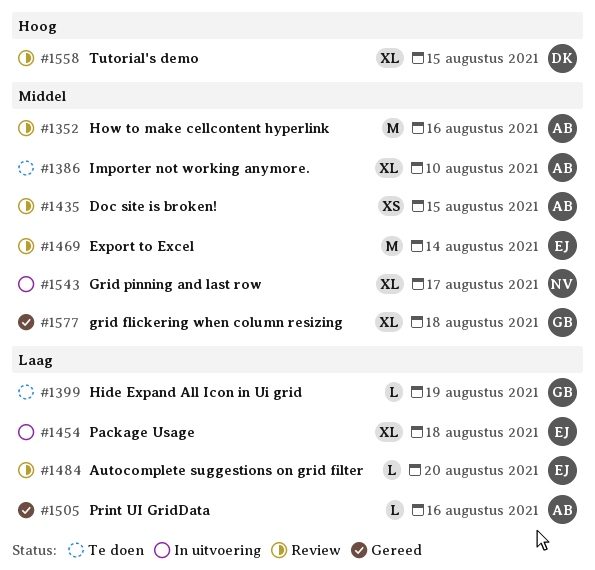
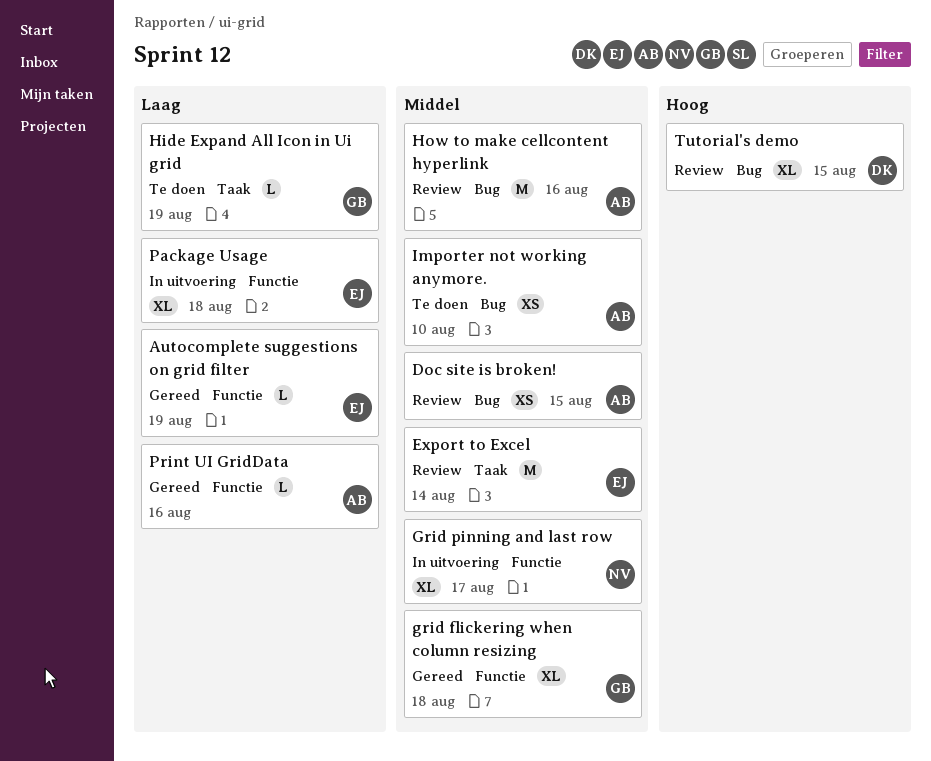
Autocomplete suggestions on grid filter, status: Review -> Gereed
Autocomplete suggestions on grid filter, due: Aug 20 -> Aug 19
Importer not working anymore., estimate: XL -> XS

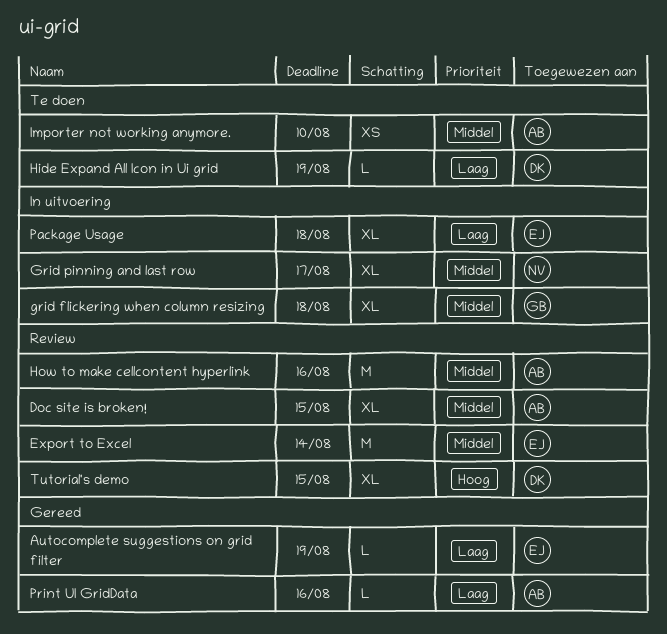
Doc site is broken!, estimate: XS -> XL
grid flickering when column resizing, status: Gereed -> In uitvoering
Hide Expand All Icon in Ui grid, owner: GB -> DK

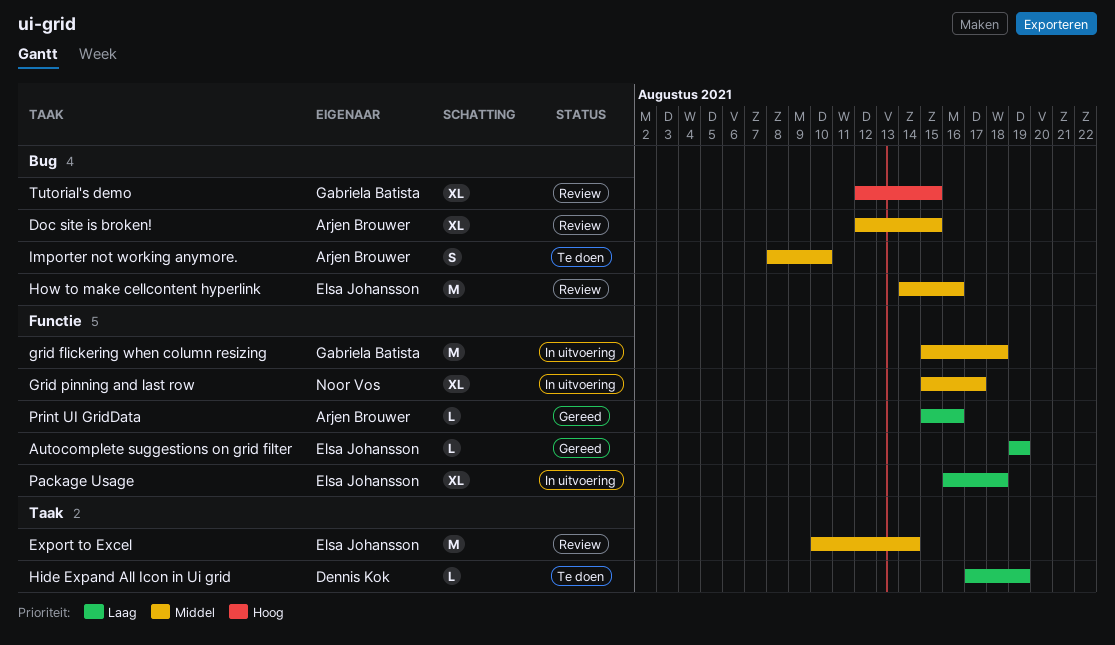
grid flickering when column resizing, estimate: XL -> M
How to make cellcontent hyperlink, owner: Arjen Brouwer -> Elsa Johansson
Importer not working anymore., estimate: XS -> S
Tutorial's demo, owner: Dennis Kok -> Gabriela Batista

